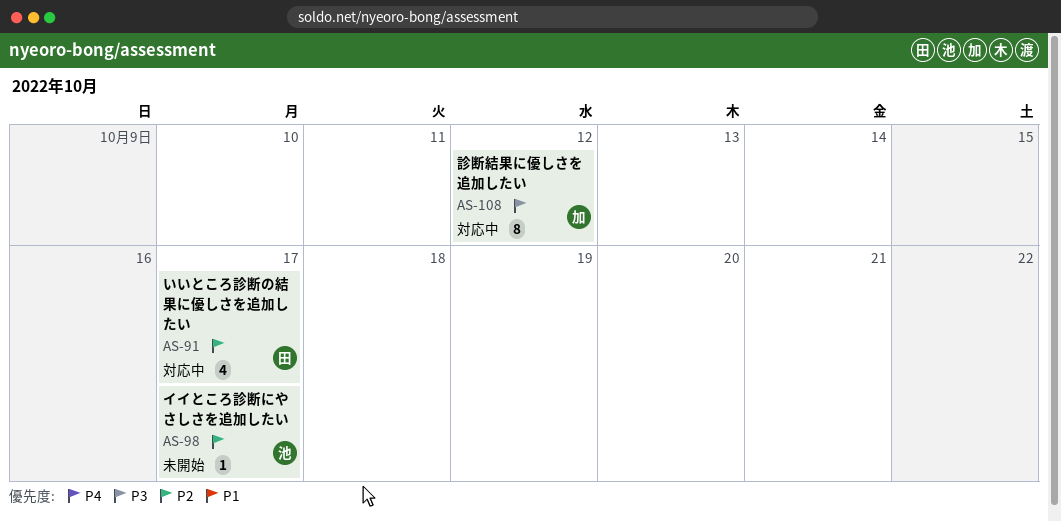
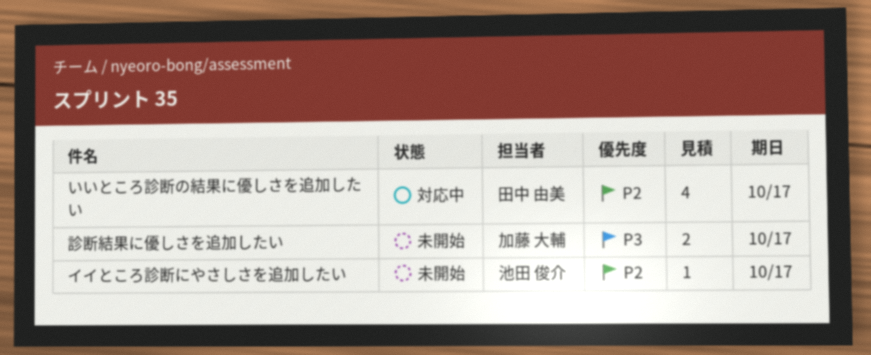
診断結果に優しさを追加したい, status: 対応中 -> 未開始
診断結果に優しさを追加したい, estimate: 8 -> 2
診断結果に優しさを追加したい, due: Oct 12 -> Oct 17

